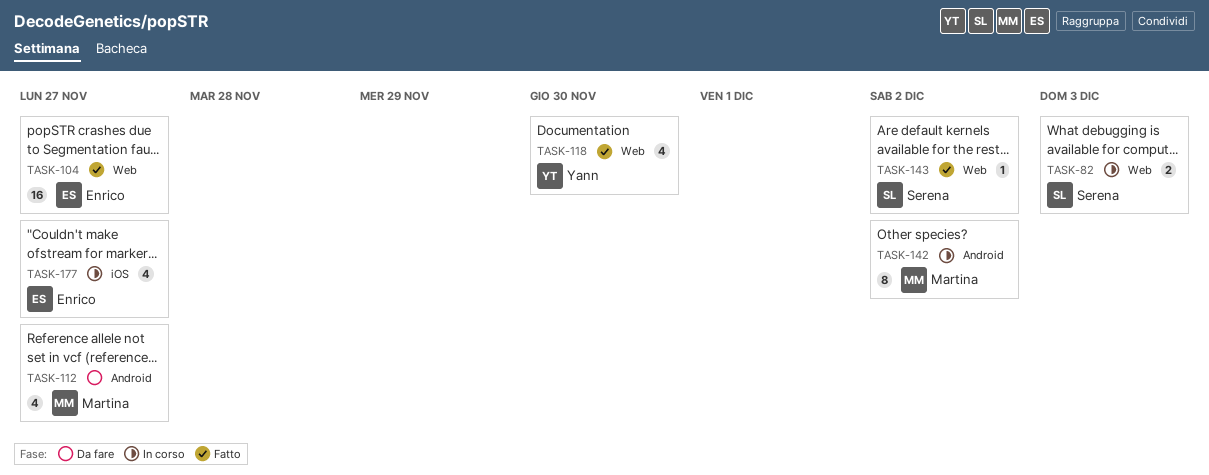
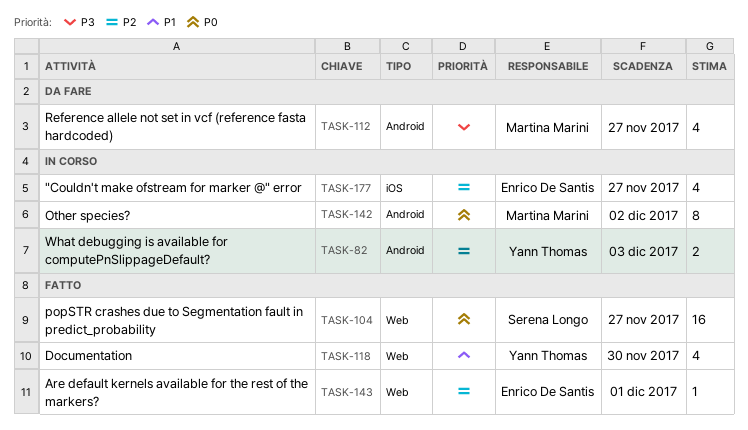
TASK-82, owner: Serena Longo -> Yann Thomas
TASK-82, label: Web -> Android
TASK-104, owner: Enrico De Santis -> Serena Longo
TASK-143, owner: Serena Longo -> Enrico De Santis
TASK-143, due: Dec 2 -> Dec 1

